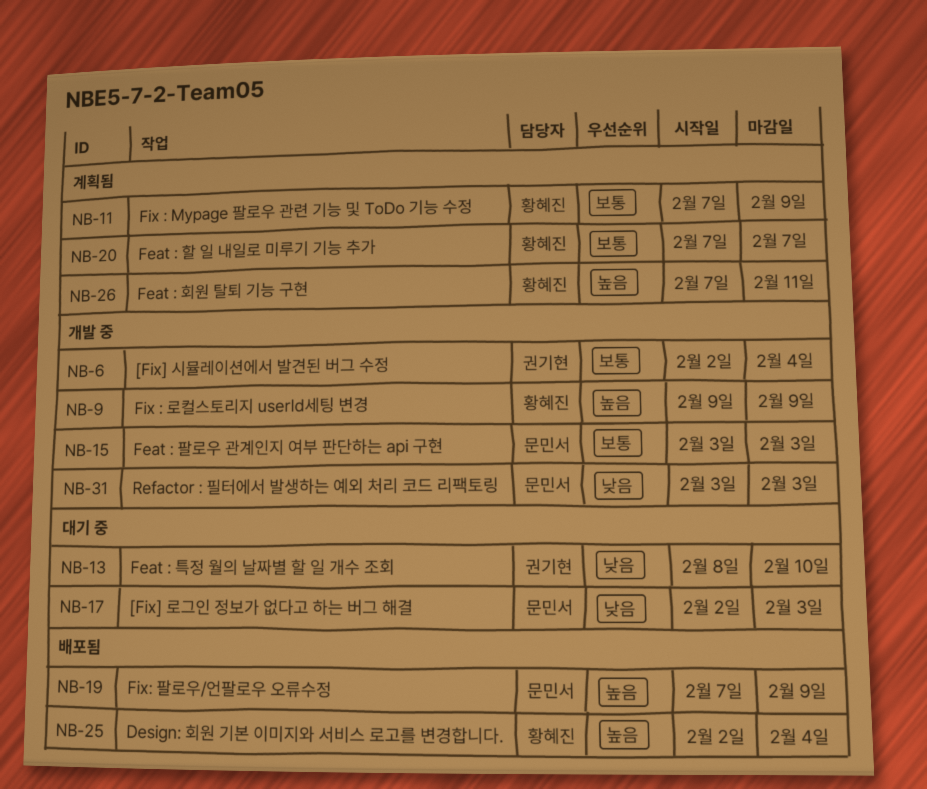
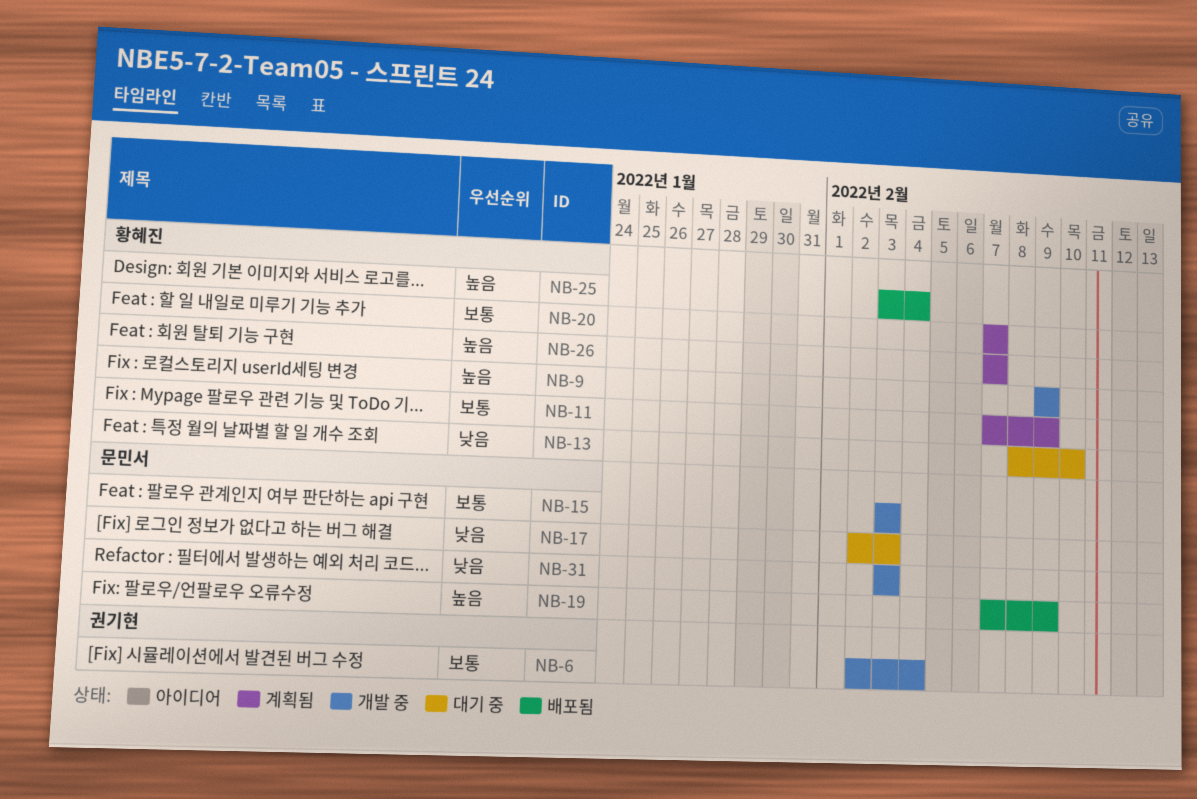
NB-13, owner: 권기현 -> 황혜진
NB-25, start: Feb 2 -> Feb 3
NB-26, due: Feb 11 -> Feb 7

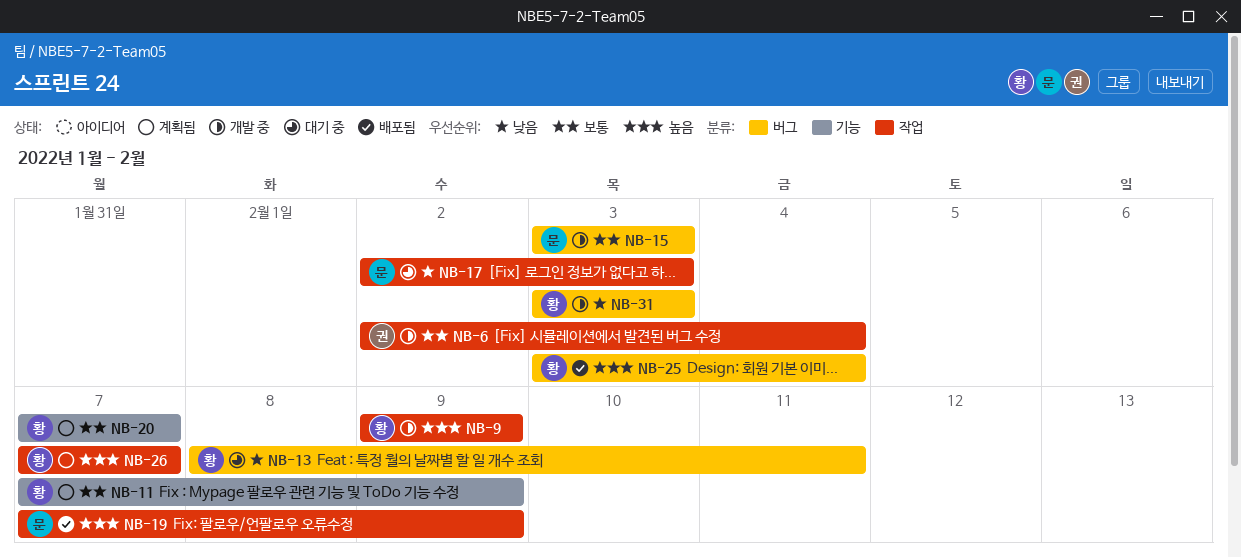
NB-13, due: Feb 10 -> Feb 11
NB-31, owner: 문민서 -> 황혜진

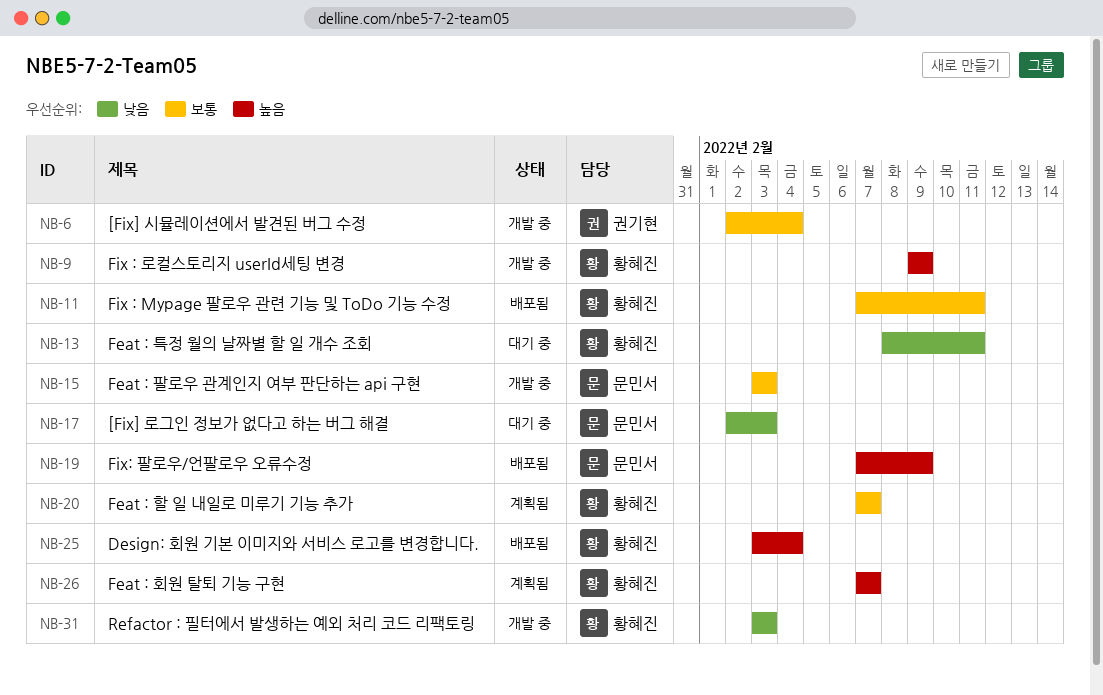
NB-11, status: 계획됨 -> 배포됨
NB-11, due: Feb 9 -> Feb 11

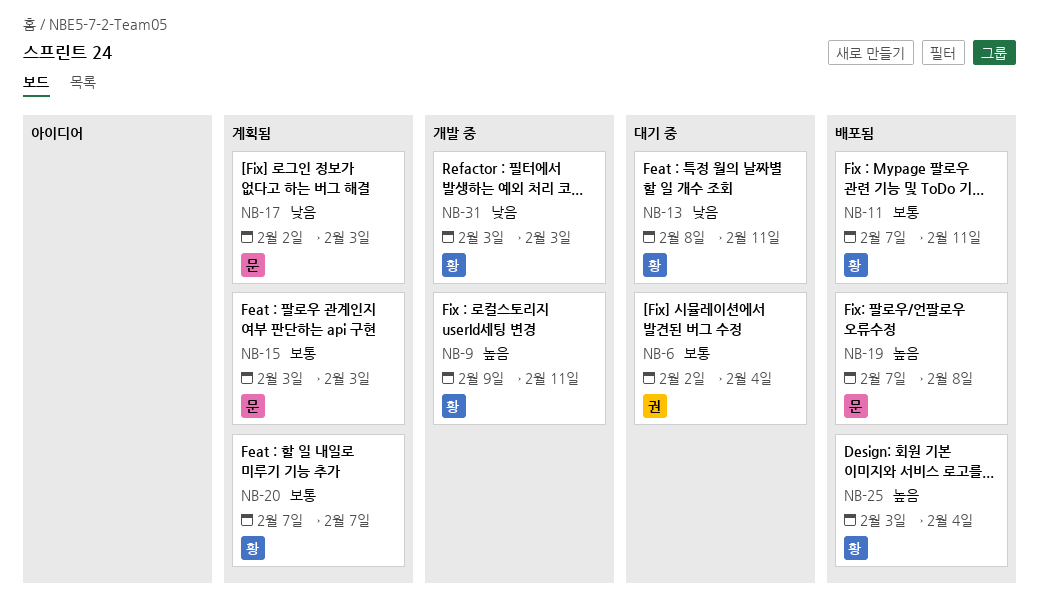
NB-6, status: 개발 중 -> 대기 중
NB-9, due: Feb 9 -> Feb 11
NB-15, status: 개발 중 -> 계획됨
NB-17, status: 대기 중 -> 계획됨
NB-19, due: Feb 9 -> Feb 8
NB-26: present -> none

